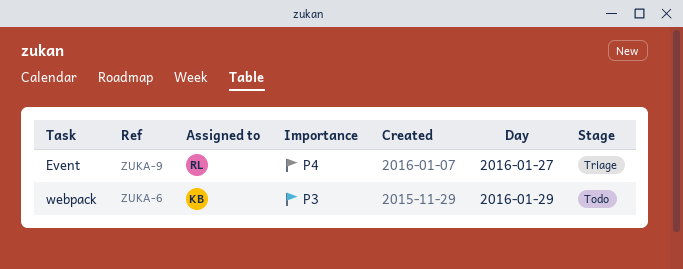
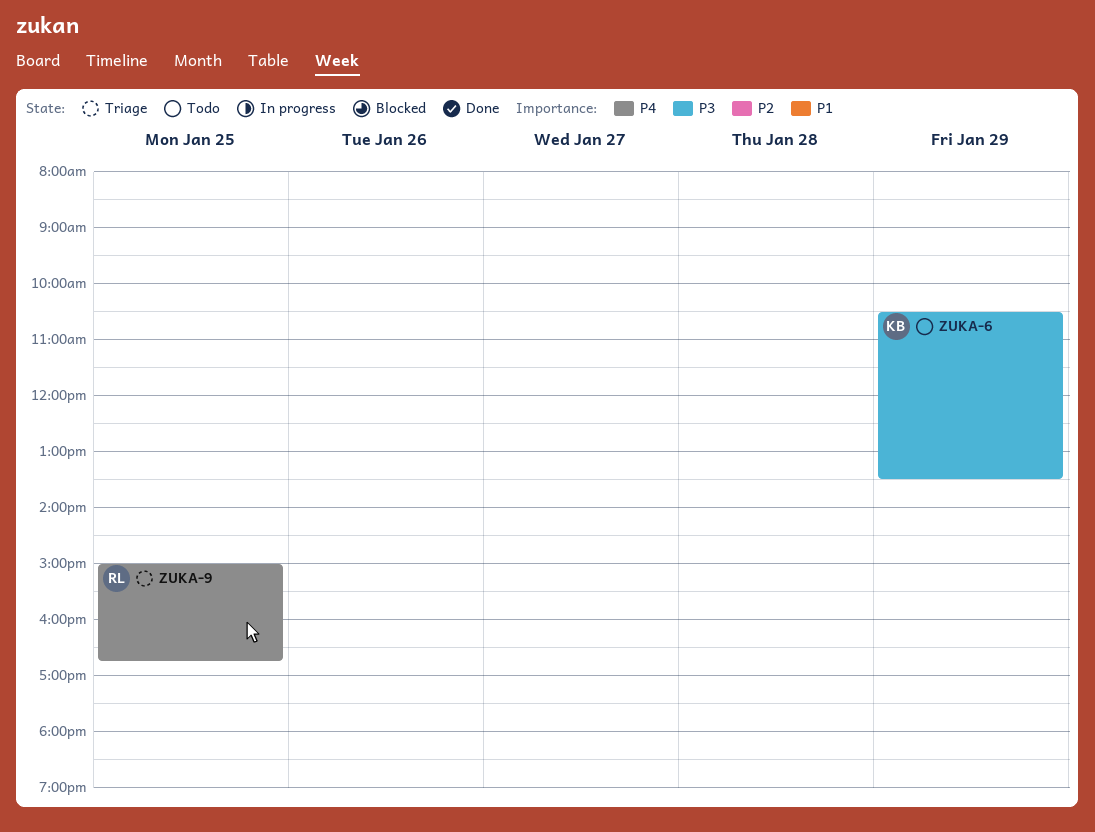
ZUKA-9, day: Jan 27 -> Jan 25

